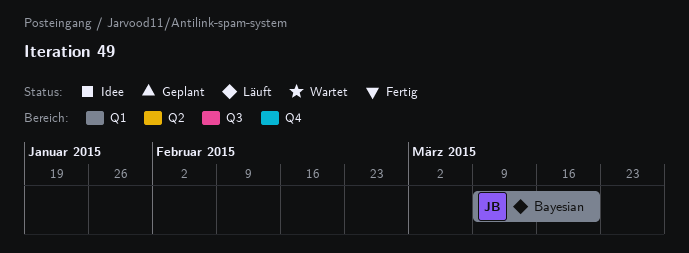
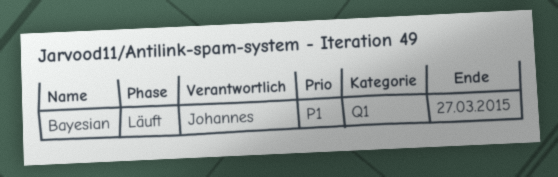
Bayesian, due: Mar 20 -> Mar 27

